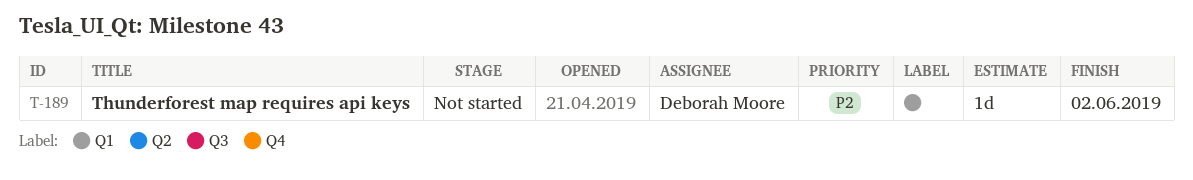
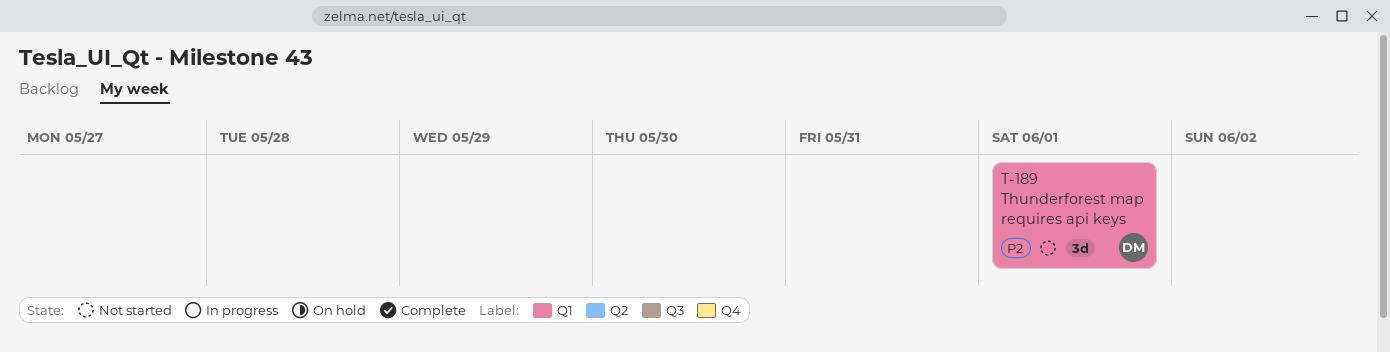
T-189, estimate: 1d -> 3d
T-189, due: Jun 2 -> Jun 1

